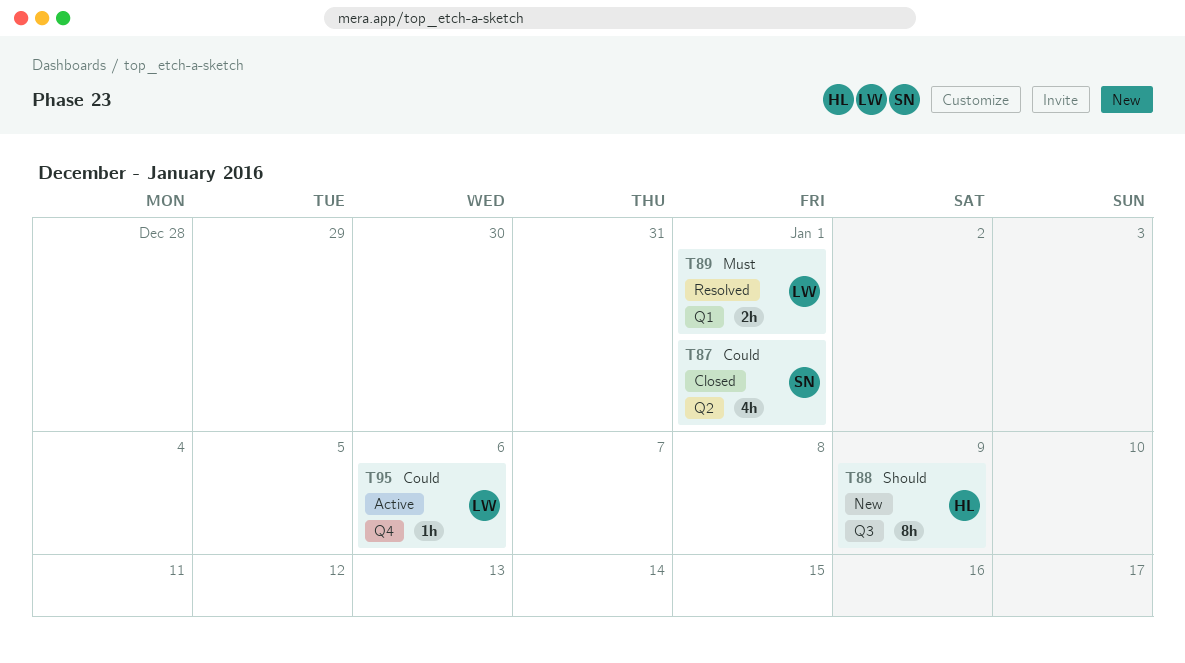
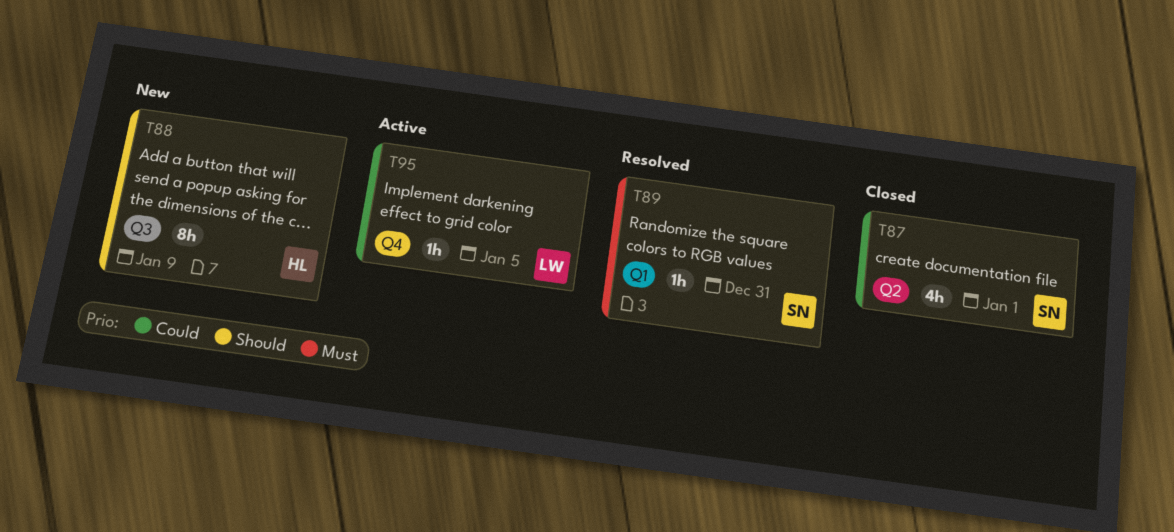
T89, owner: LW -> SN
T89, estimate: 2h -> 1h
T89, due: Jan 1 -> Dec 31
T95, due: Jan 6 -> Jan 5

